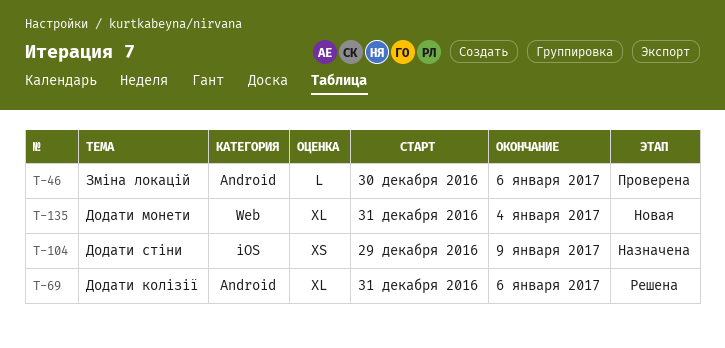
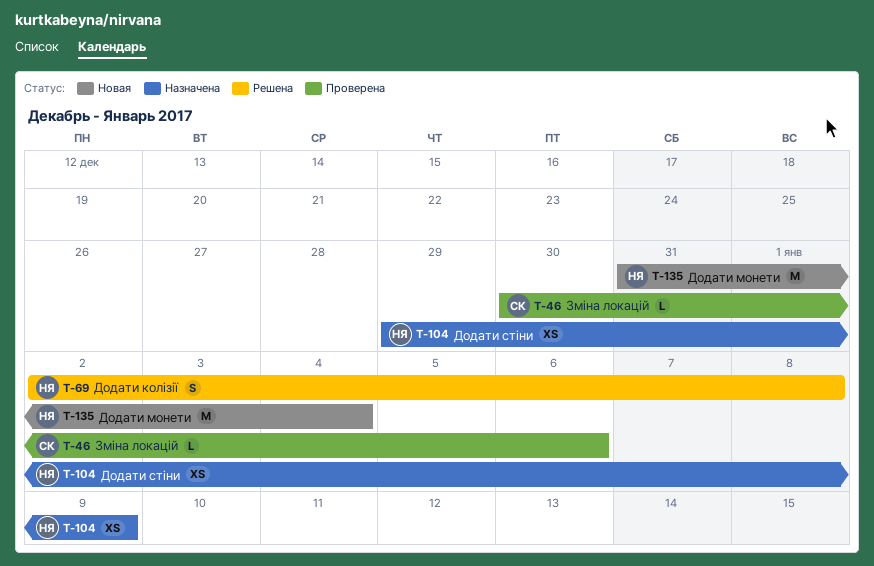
T-69, estimate: XL -> S
T-69, start: Dec 31 -> Jan 2
T-69, due: Jan 6 -> Jan 8
T-135, estimate: XL -> M

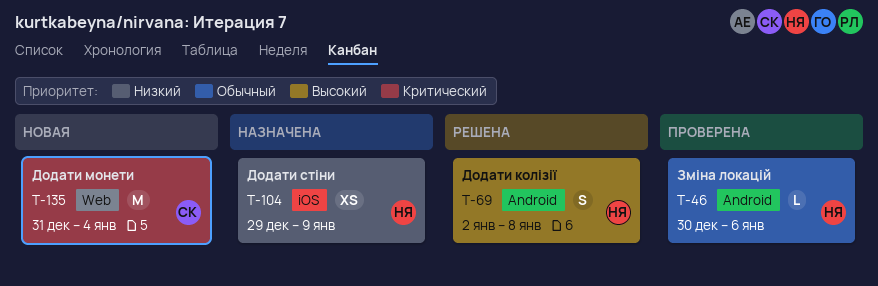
T-46, owner: СК -> НЯ
T-135, owner: НЯ -> СК

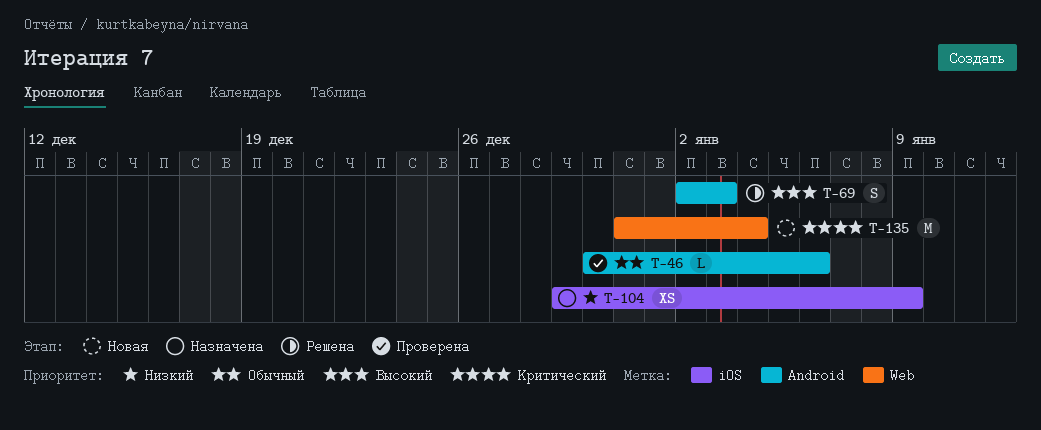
T-69, due: Jan 8 -> Jan 3

